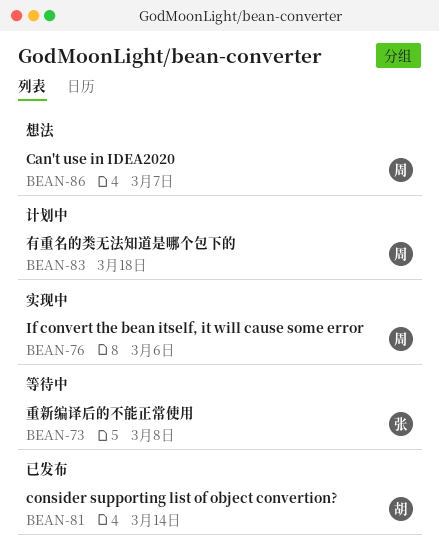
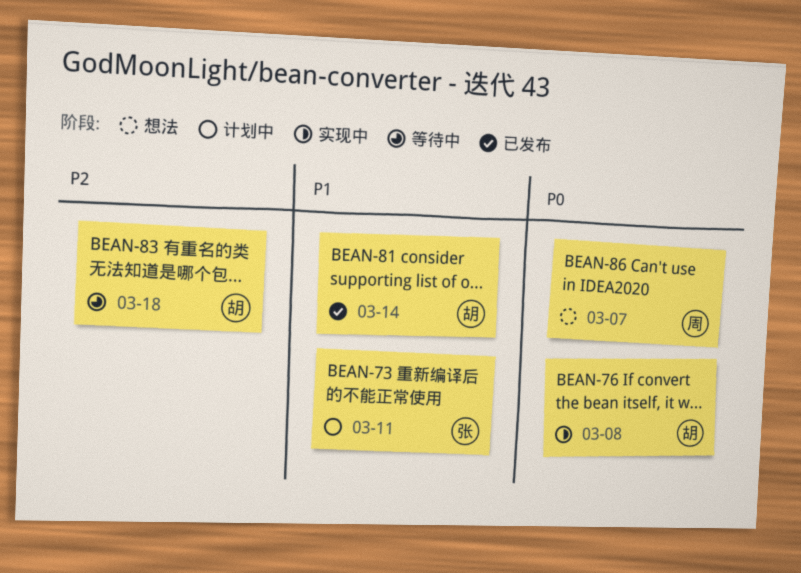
BEAN-73, status: 等待中 -> 计划中
BEAN-73, due: Mar 8 -> Mar 11
BEAN-76, owner: 周 -> 胡
BEAN-76, due: Mar 6 -> Mar 8
BEAN-83, status: 计划中 -> 等待中
BEAN-83, owner: 周 -> 胡

